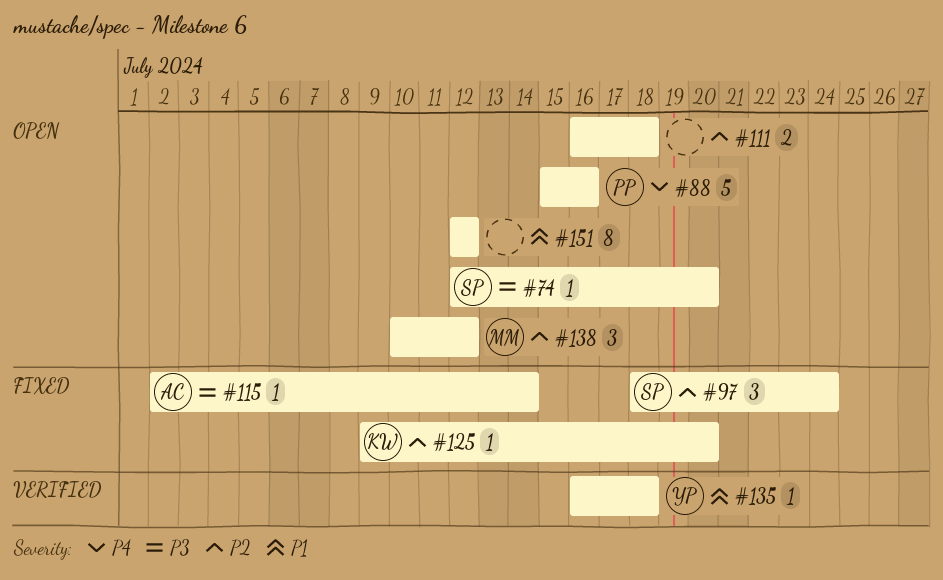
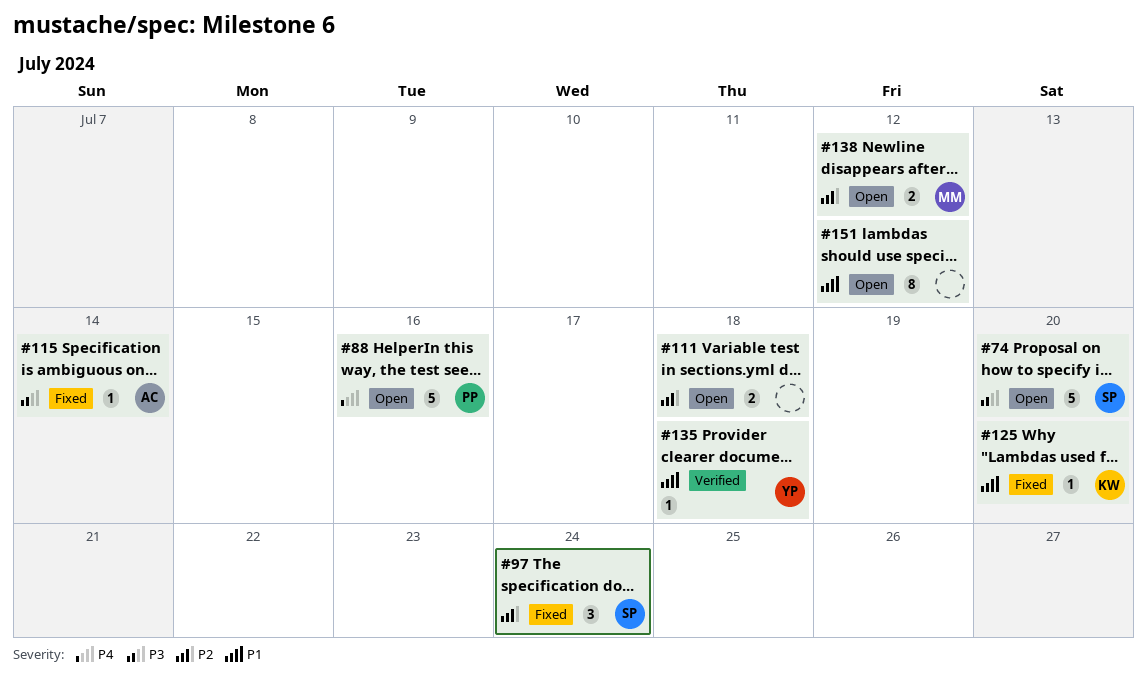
#74, estimate: 1 -> 5
#125, priority: P2 -> P1
#138, estimate: 3 -> 2

